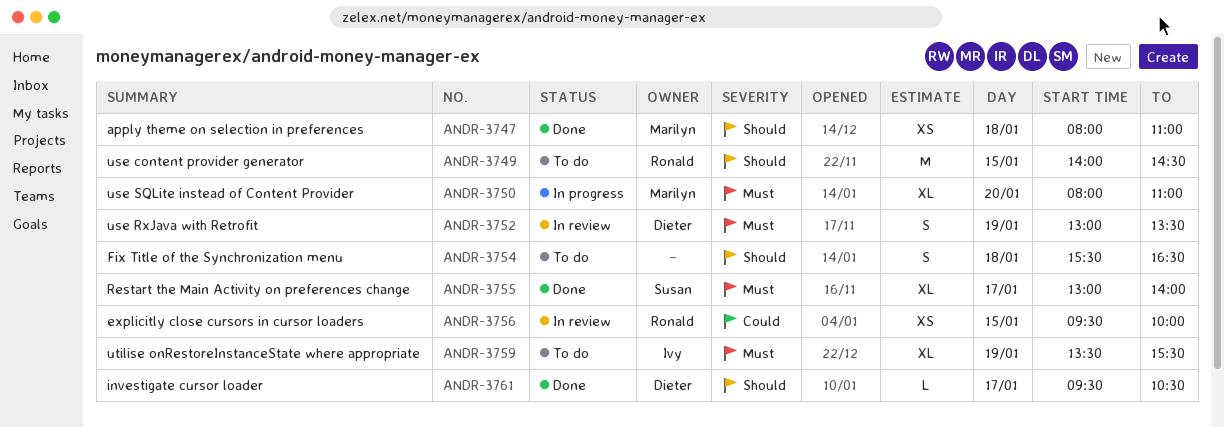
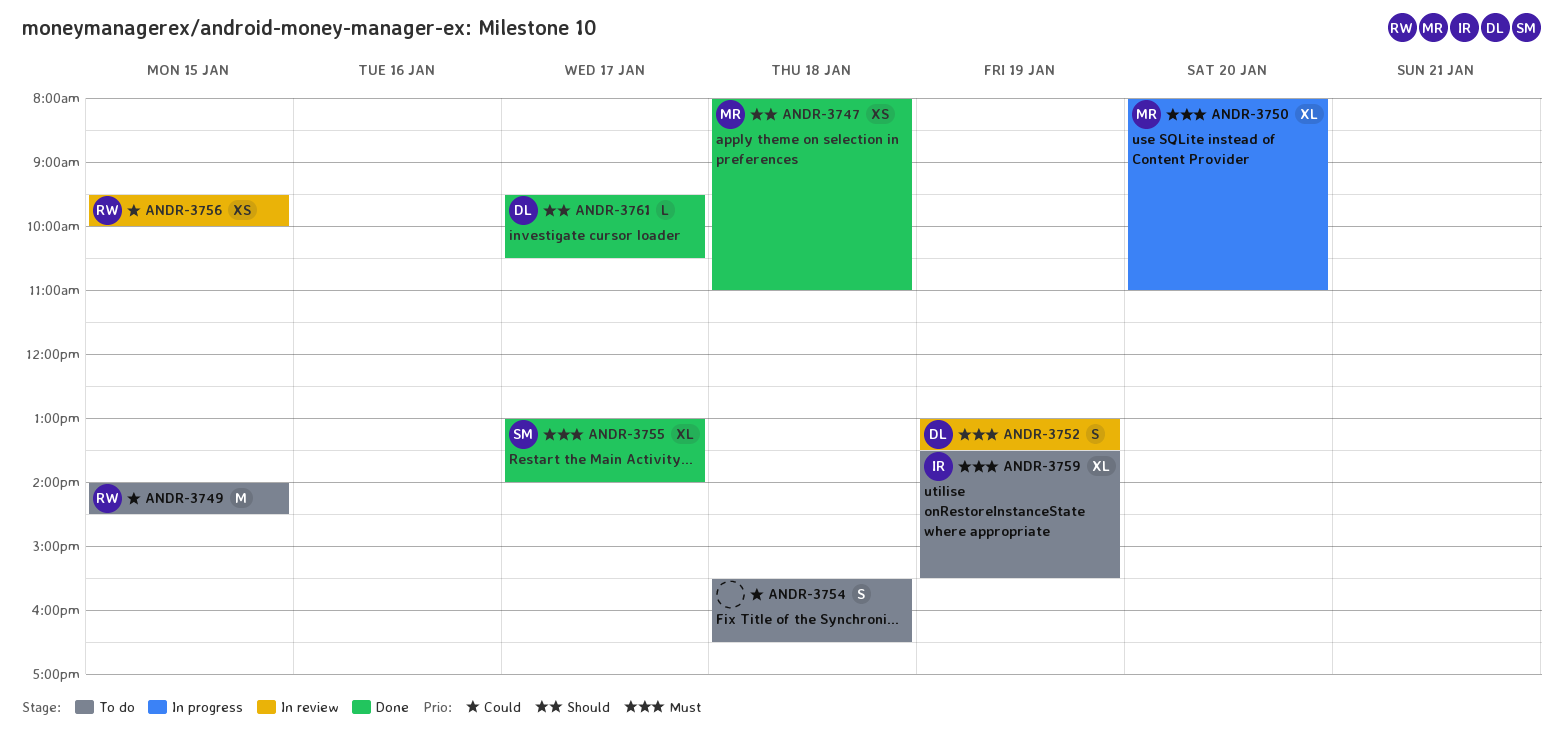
ANDR-3749, priority: Should -> Could
ANDR-3754, priority: Should -> Could

